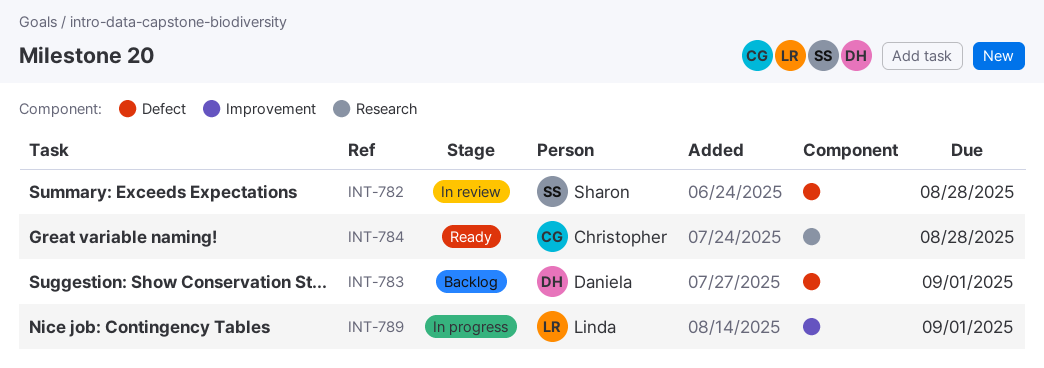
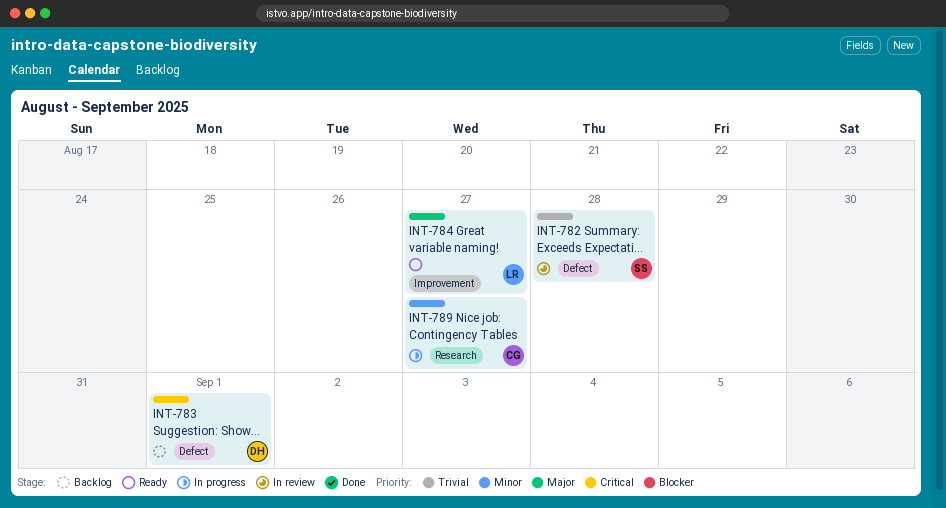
INT-784, owner: Christopher -> Linda
INT-784, label: Research -> Improvement
INT-784, due: Aug 28 -> Aug 27
INT-789, owner: Linda -> Christopher
INT-789, label: Improvement -> Research
INT-789, due: Sep 1 -> Aug 27

